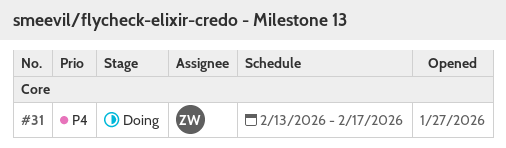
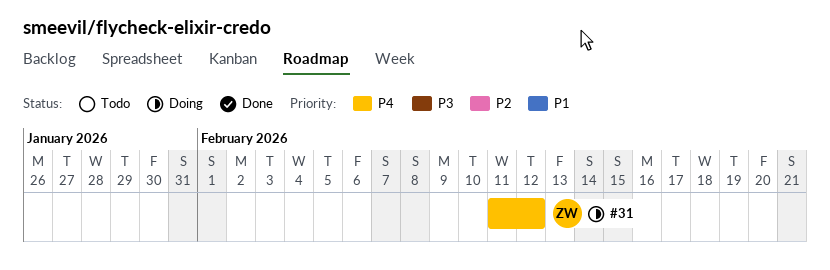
#31, start: Feb 13 -> Feb 11
#31, due: Feb 17 -> Feb 12

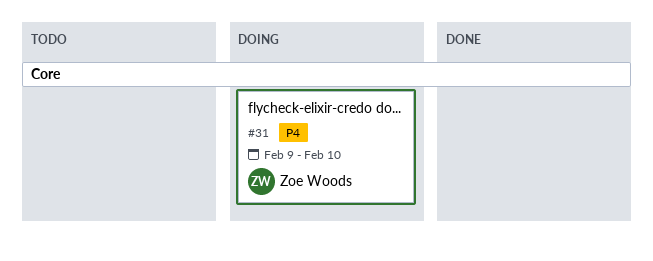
#31, start: Feb 11 -> Feb 9
#31, due: Feb 12 -> Feb 10

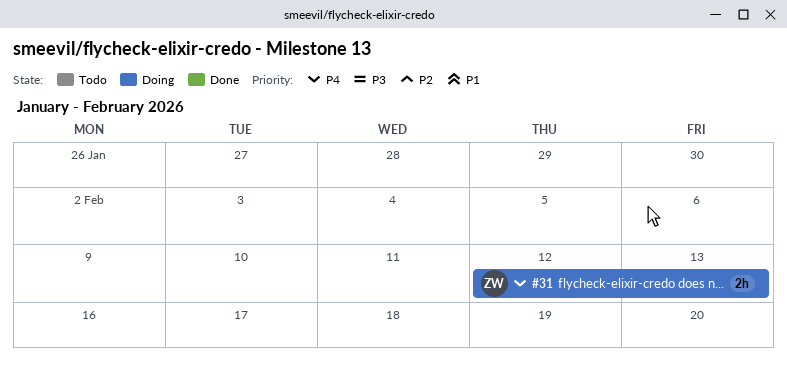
#31, start: Feb 9 -> Feb 12
#31, due: Feb 10 -> Feb 13

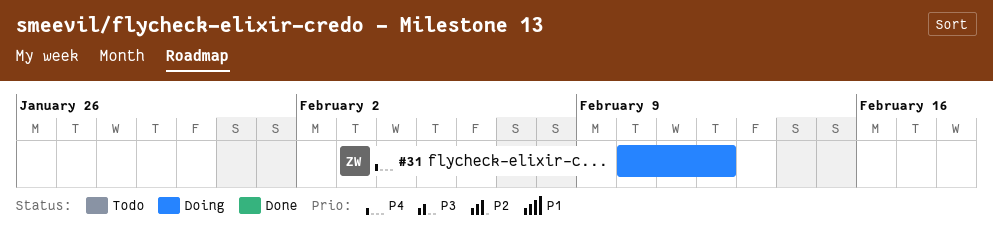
#31, start: Feb 12 -> Feb 10
#31, due: Feb 13 -> Feb 12

